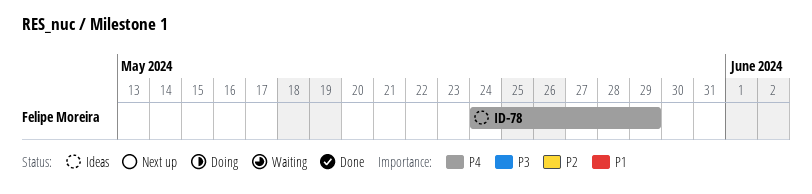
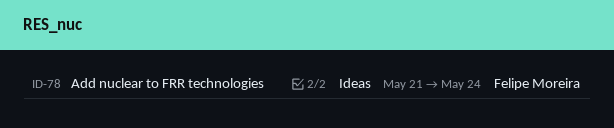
ID-78, start: May 24 -> May 21
ID-78, due: May 29 -> May 24

